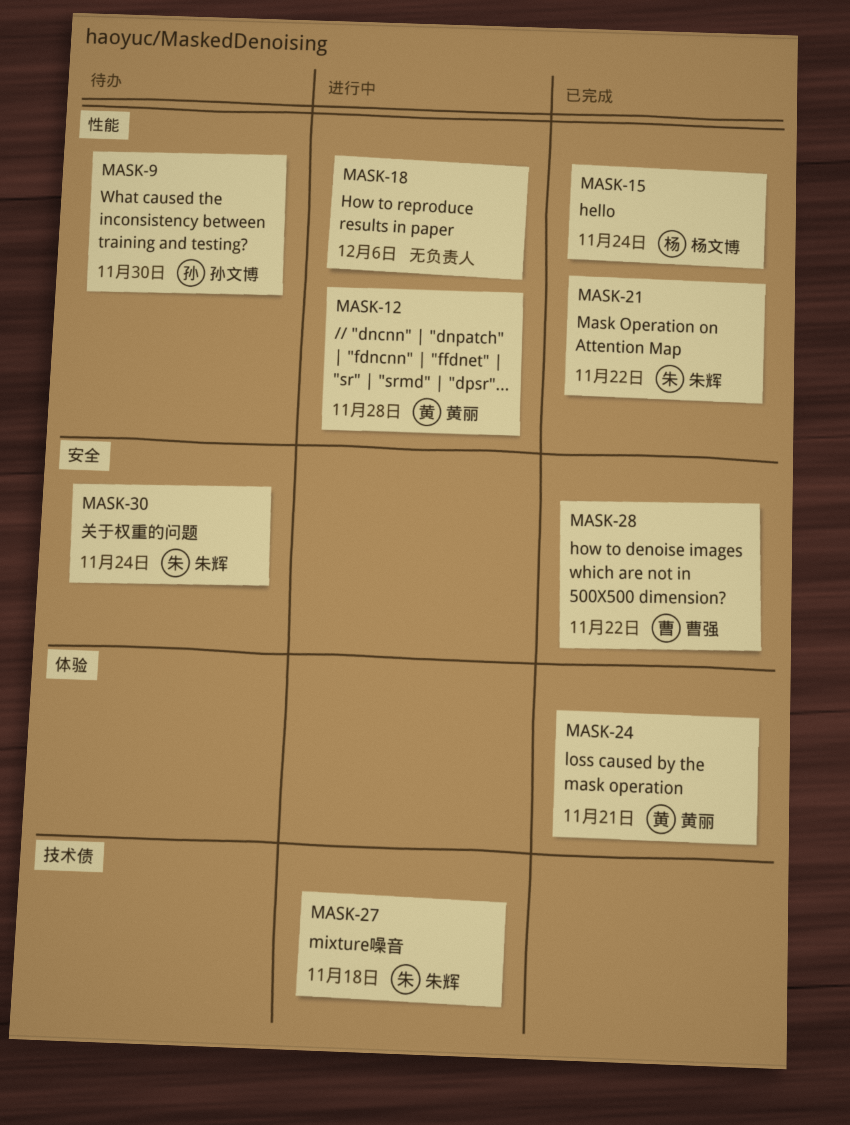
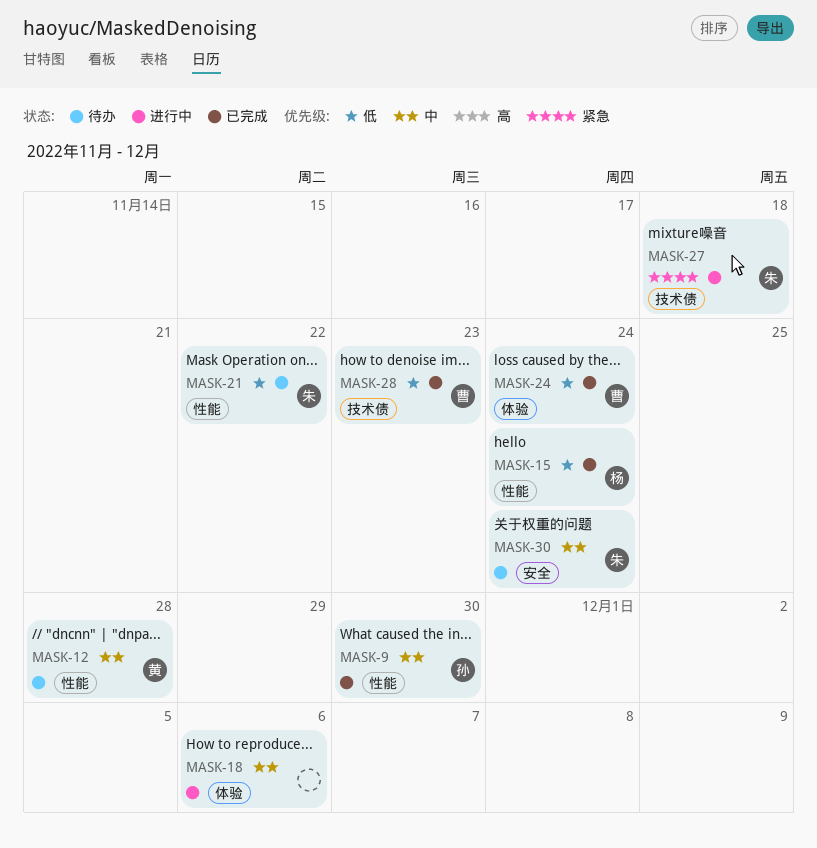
MASK-9, status: 待办 -> 已完成
MASK-12, status: 进行中 -> 待办
MASK-18, label: 性能 -> 体验
MASK-21, status: 已完成 -> 待办
MASK-24, owner: 黄丽 -> 曹强
MASK-24, due: Nov 21 -> Nov 24
MASK-28, label: 安全 -> 技术债
MASK-28, due: Nov 22 -> Nov 23

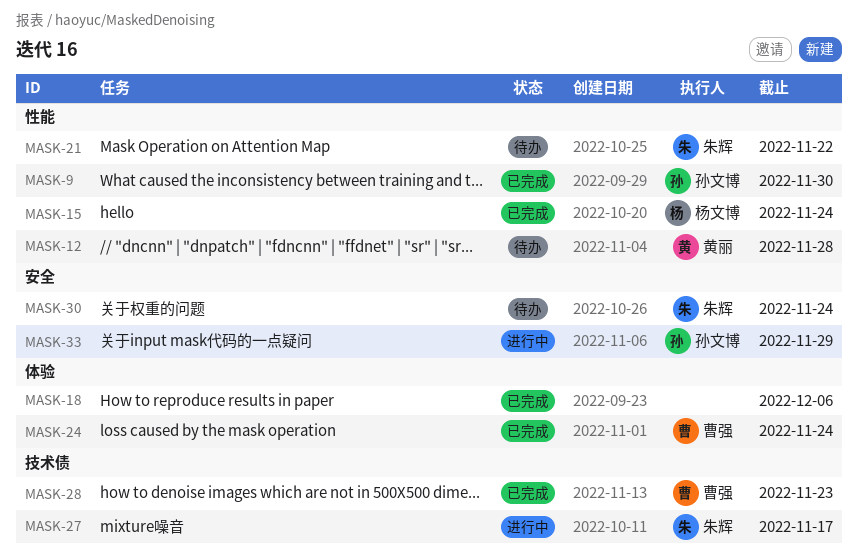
MASK-18, status: 进行中 -> 已完成
MASK-27, due: Nov 18 -> Nov 17
MASK-33: none -> present

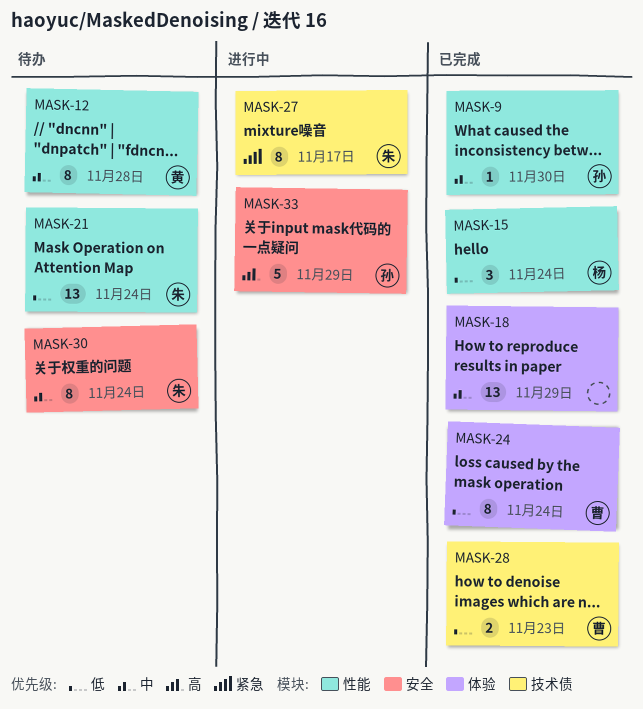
MASK-18, due: Dec 6 -> Nov 29
MASK-21, due: Nov 22 -> Nov 24

